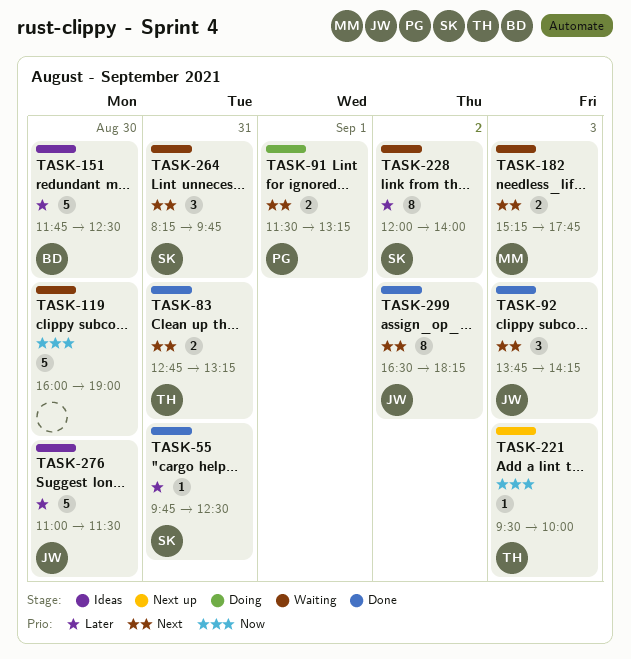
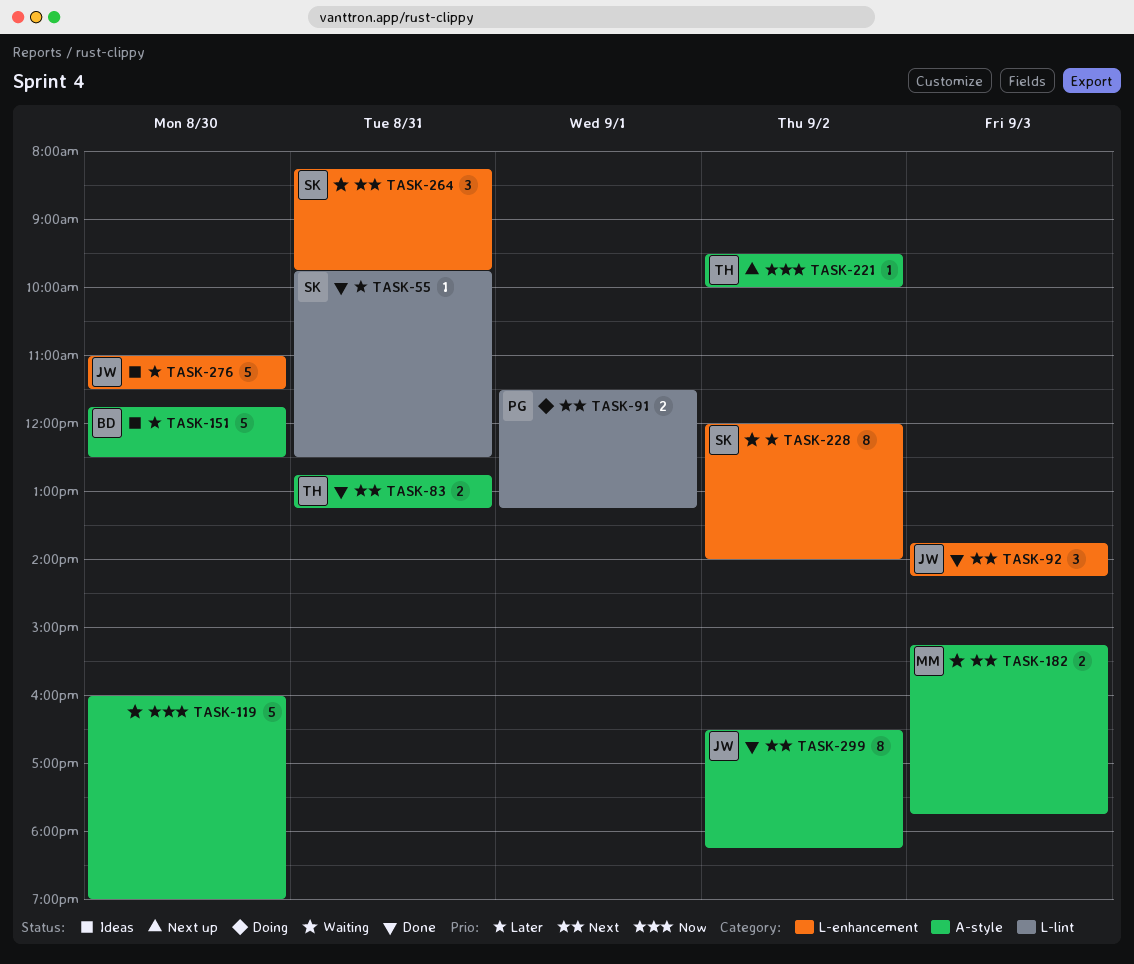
TASK-221, day: Sep 3 -> Sep 2

